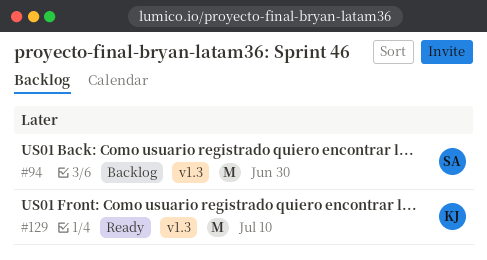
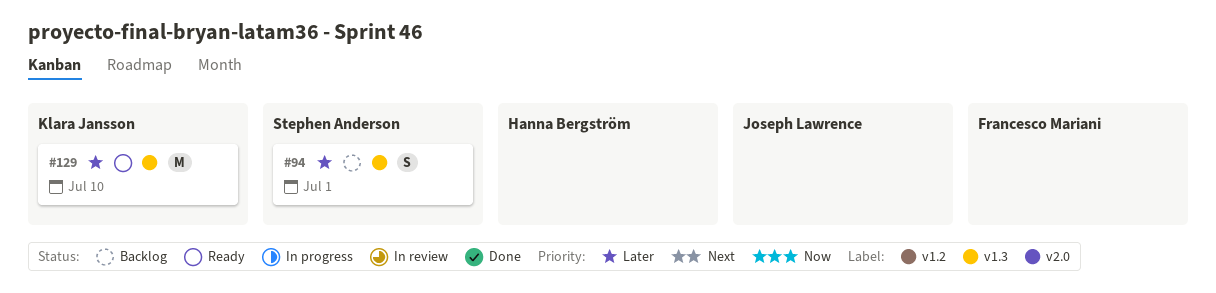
#94, estimate: M -> S
#94, due: Jun 30 -> Jul 1

